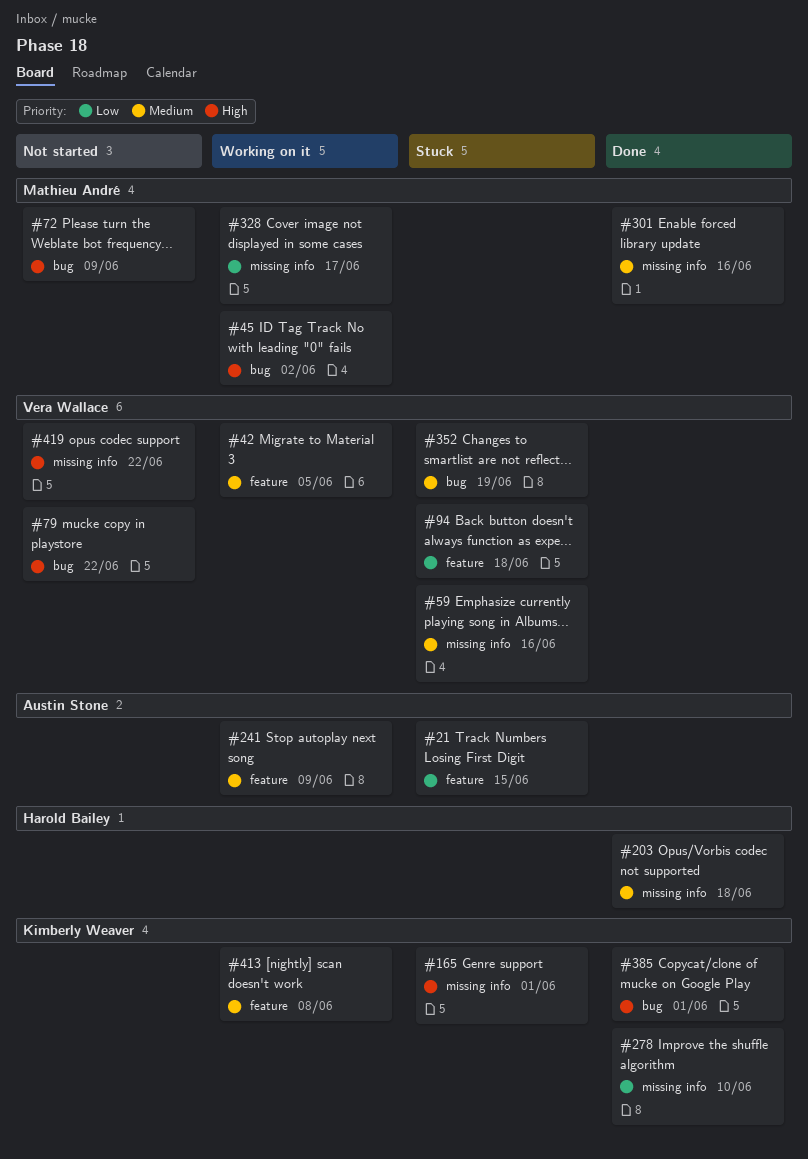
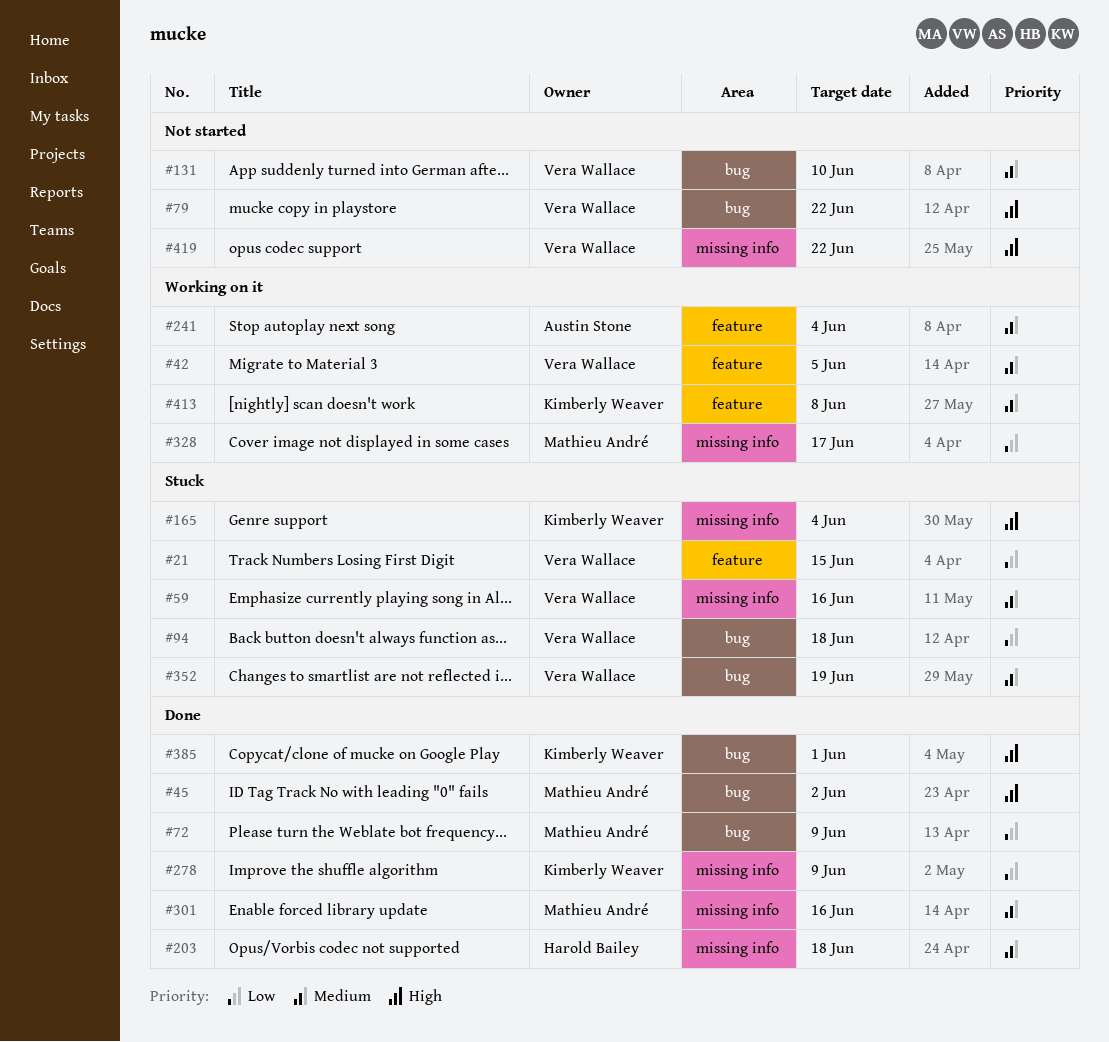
#21, owner: Austin Stone -> Vera Wallace
#45, status: Working on it -> Done
#72, status: Not started -> Done
#72, priority: High -> Low
#94, label: feature -> bug
#131: none -> present
#165, due: Jun 1 -> Jun 4
#241, due: Jun 9 -> Jun 4
#278, due: Jun 10 -> Jun 9

